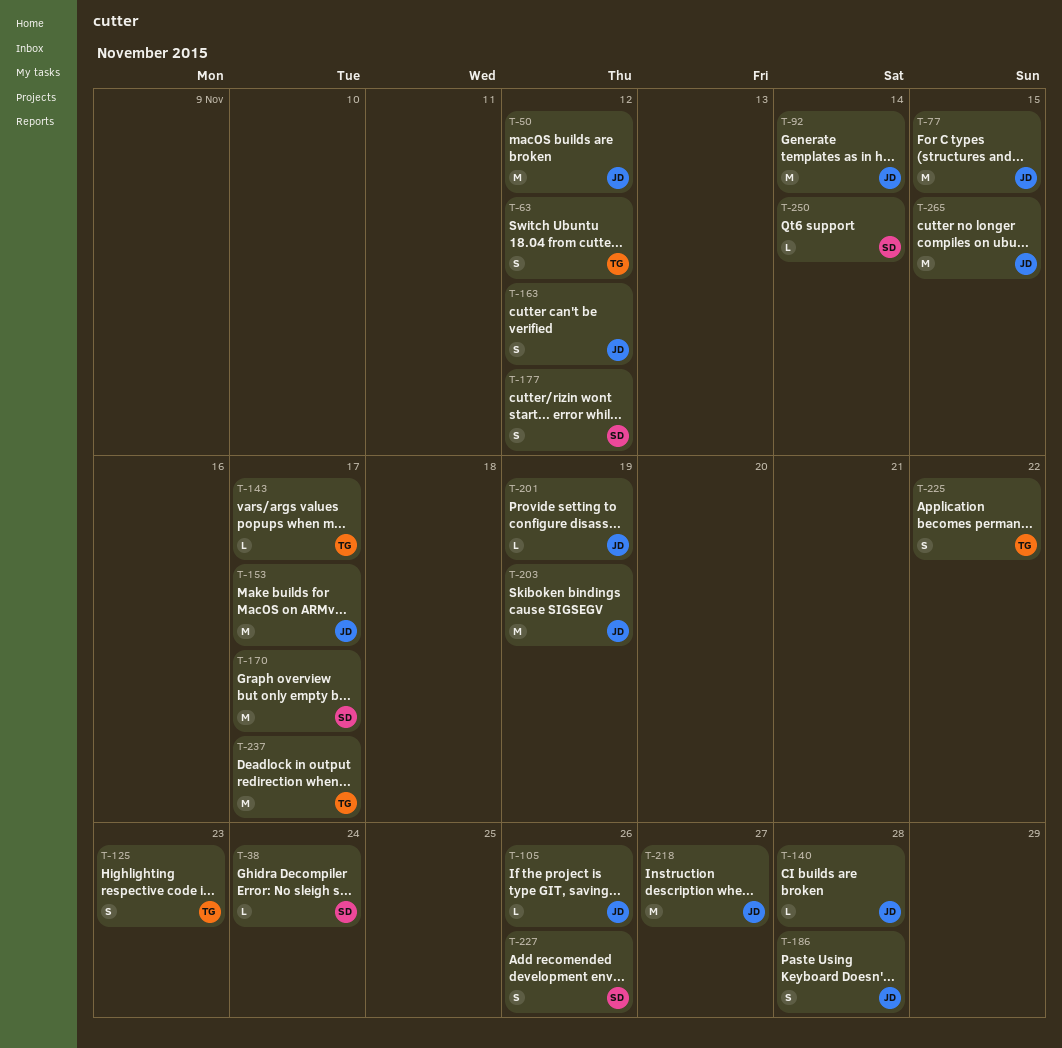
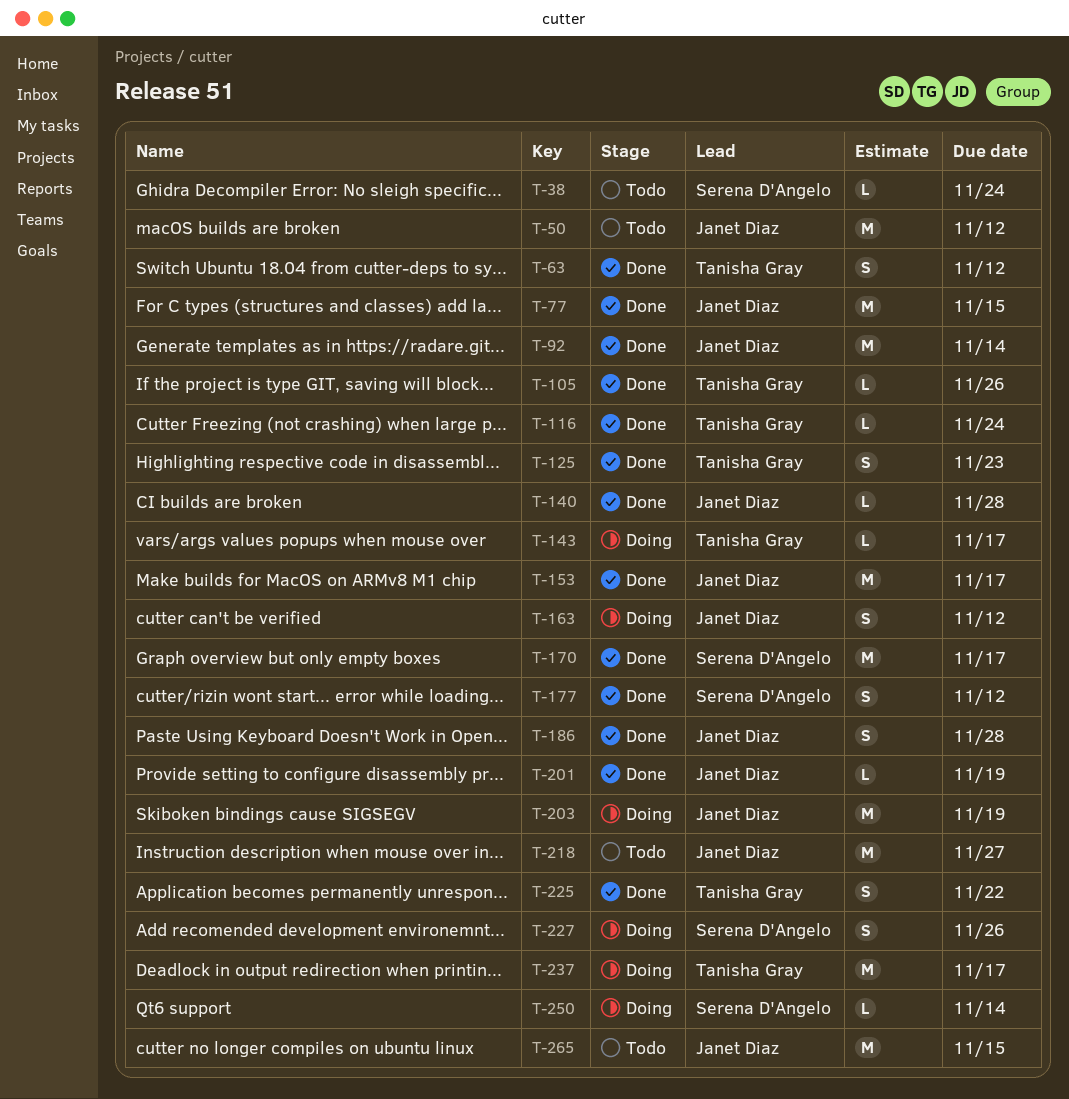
T-105, owner: Janet Diaz -> Tanisha Gray
T-116: none -> present

